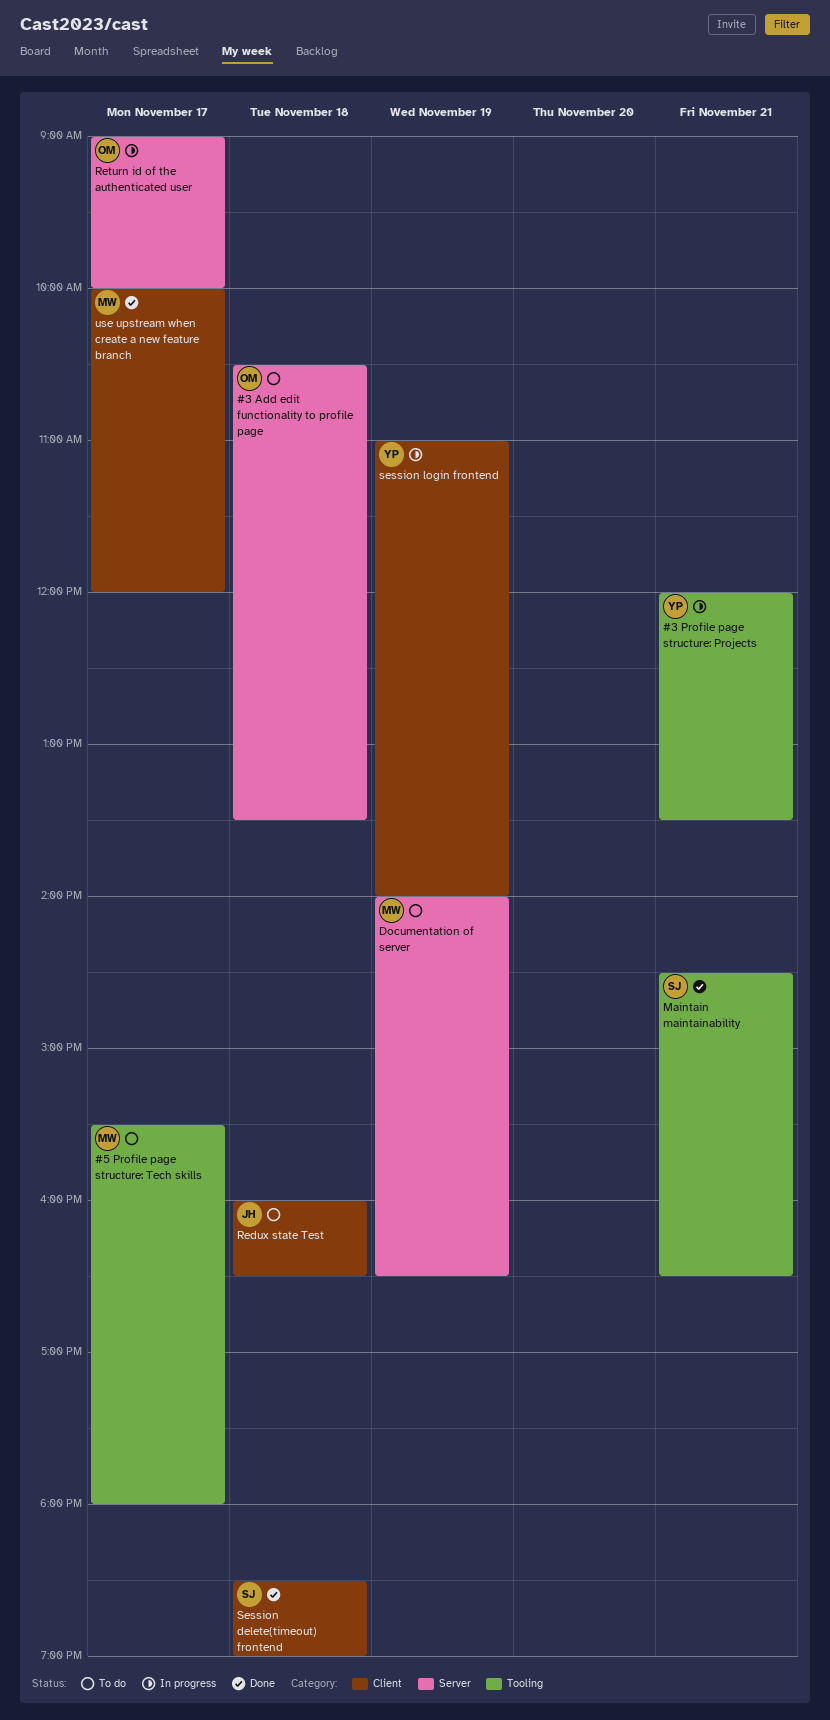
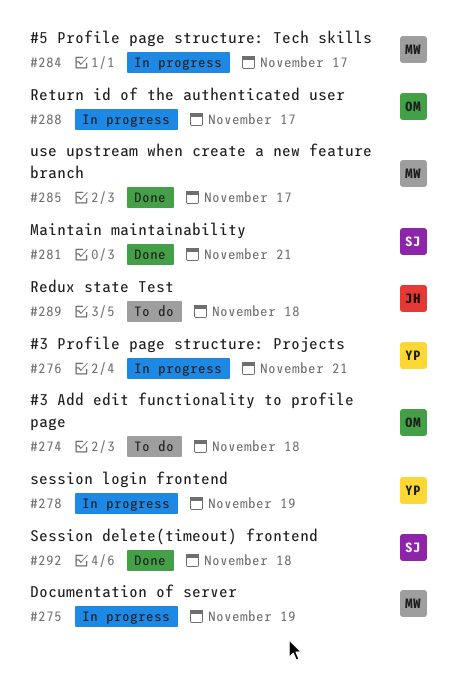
#5 Profile page structure: Tech skills, status: To do -> In progress
Documentation of server, status: To do -> In progress

